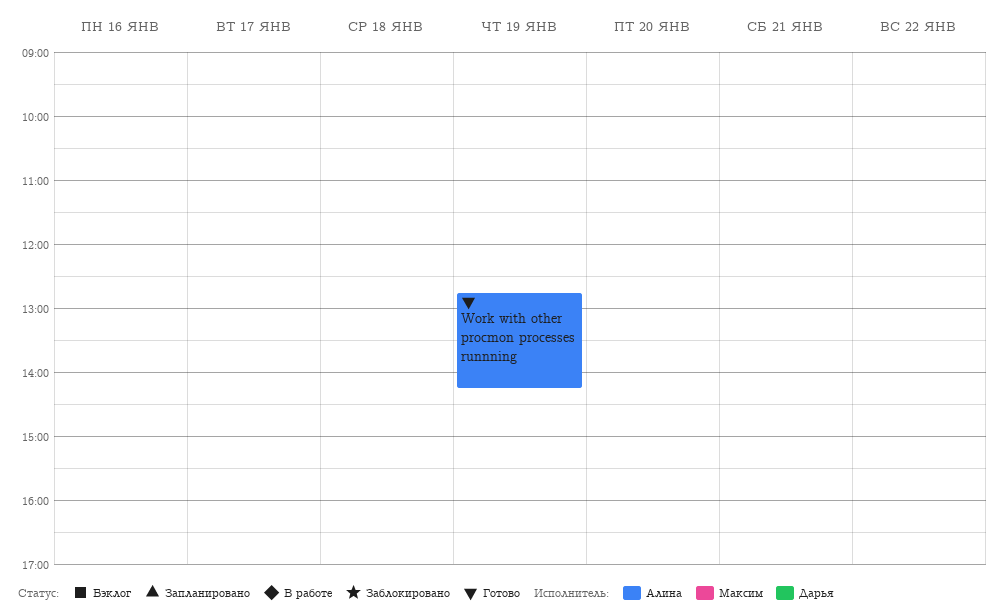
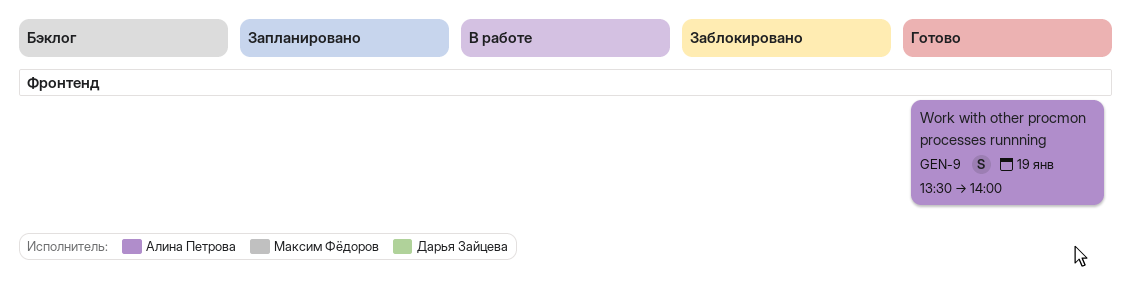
Work with other procmon processes runnning, begins: 12:45 -> 13:30
Work with other procmon processes runnning, ends: 14:15 -> 14:00

